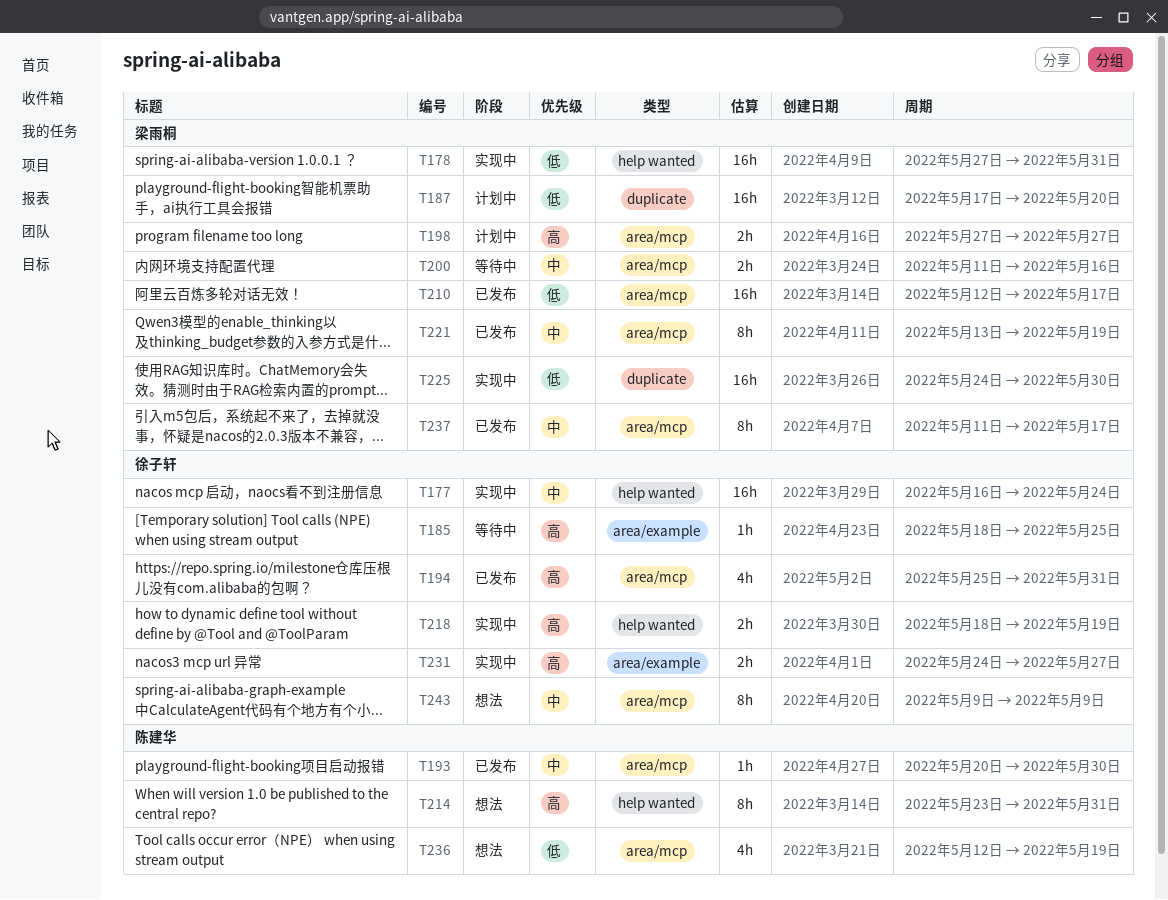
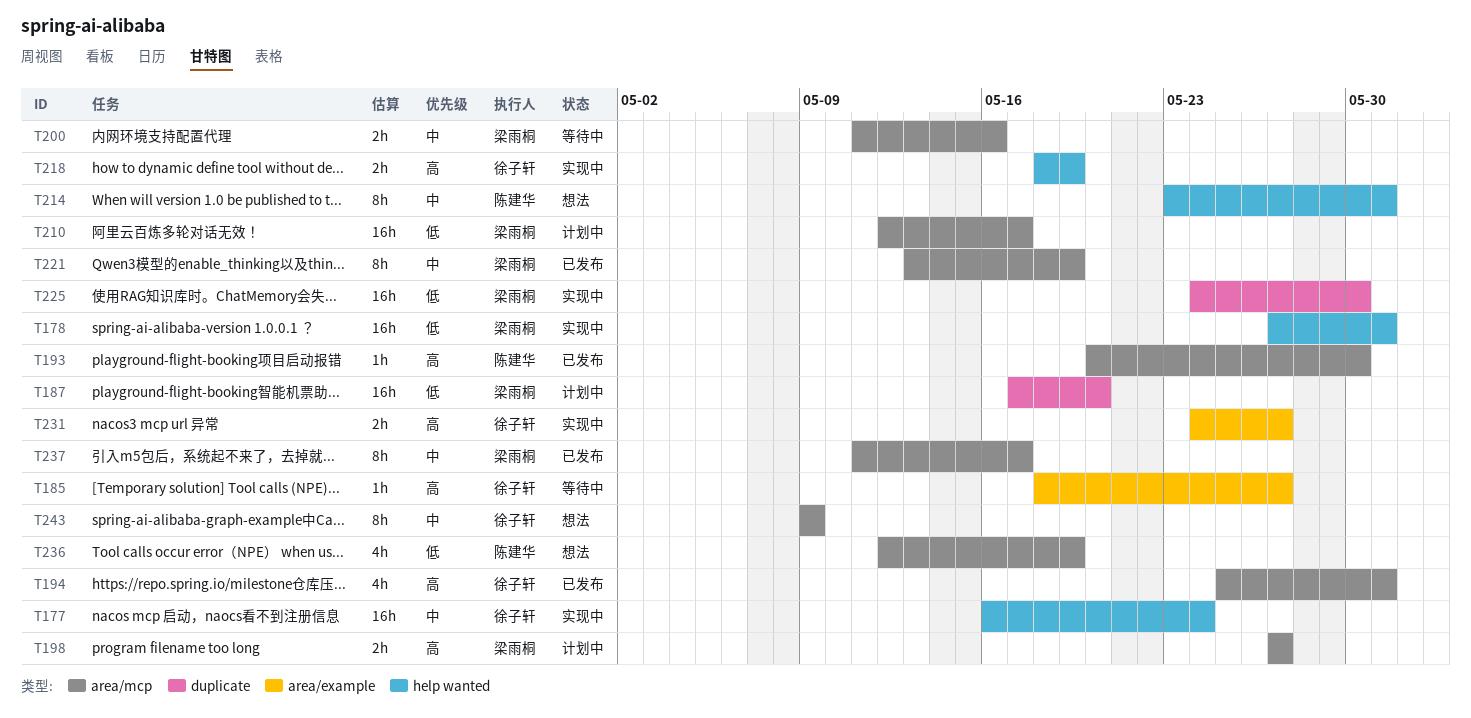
T185, due: May 25 -> May 27
T193, priority: 中 -> 高
T210, status: 已发布 -> 计划中
T214, priority: 高 -> 中

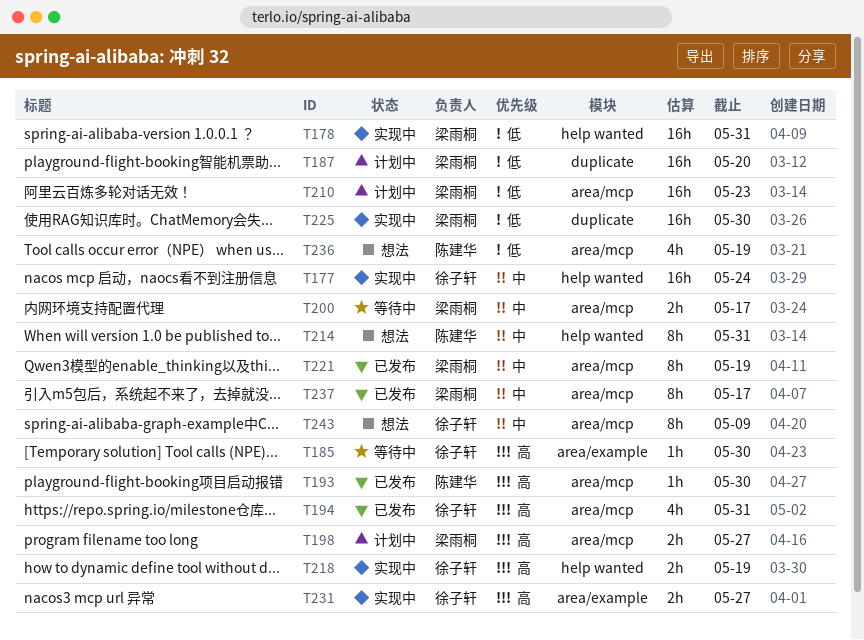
T185, due: May 27 -> May 30
T200, due: May 16 -> May 17
T210, due: May 17 -> May 23

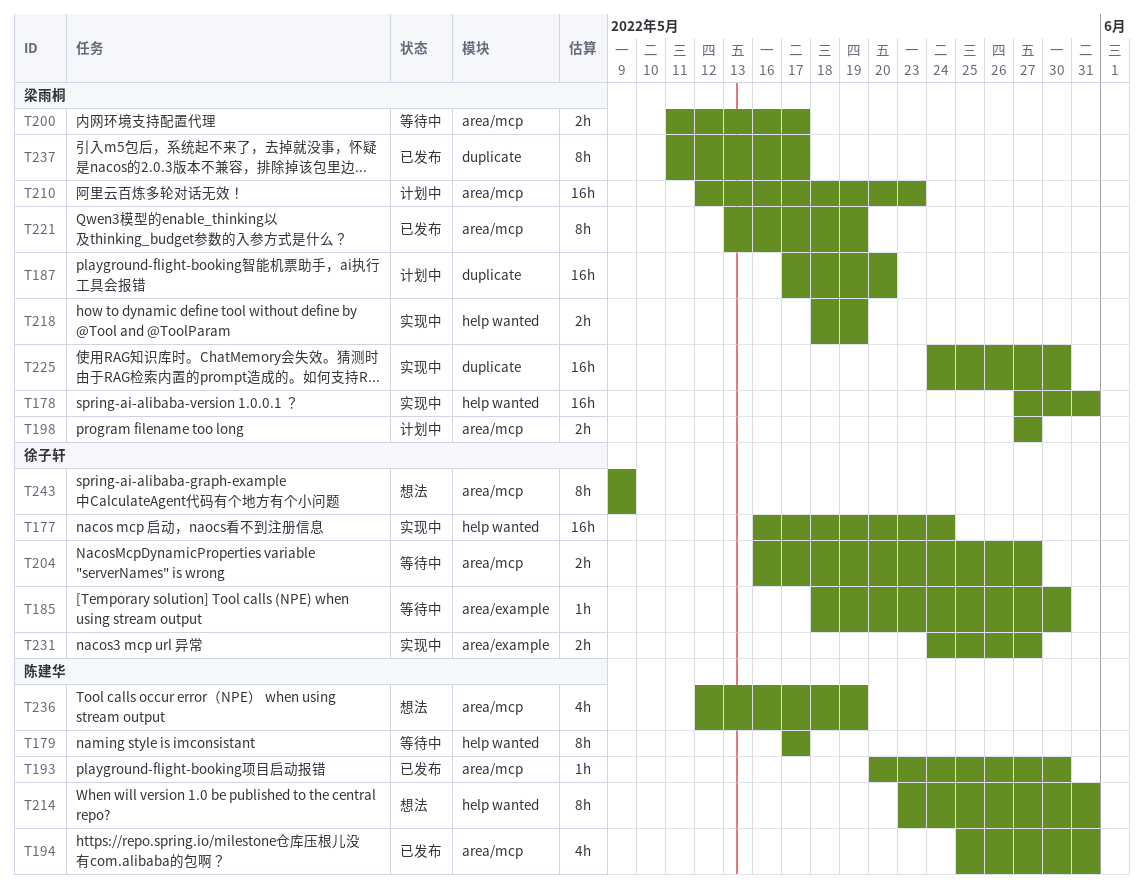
T179: none -> present
T194, owner: 徐子轩 -> 陈建华
T204: none -> present
T218, owner: 徐子轩 -> 梁雨桐
T237, label: area/mcp -> duplicate

